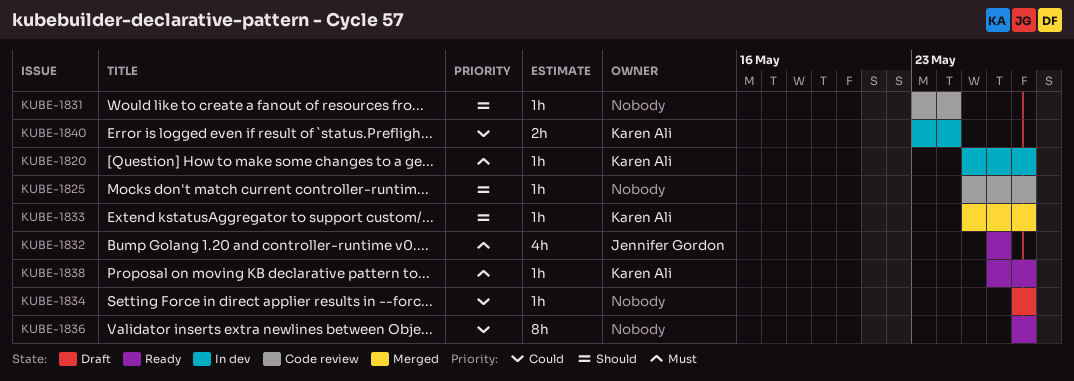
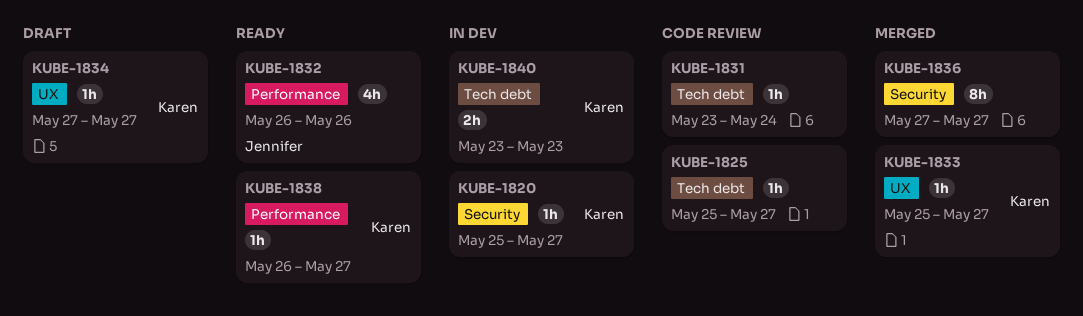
KUBE-1834, owner: none -> Karen Ali
KUBE-1836, status: Ready -> Merged
KUBE-1840, due: May 24 -> May 23

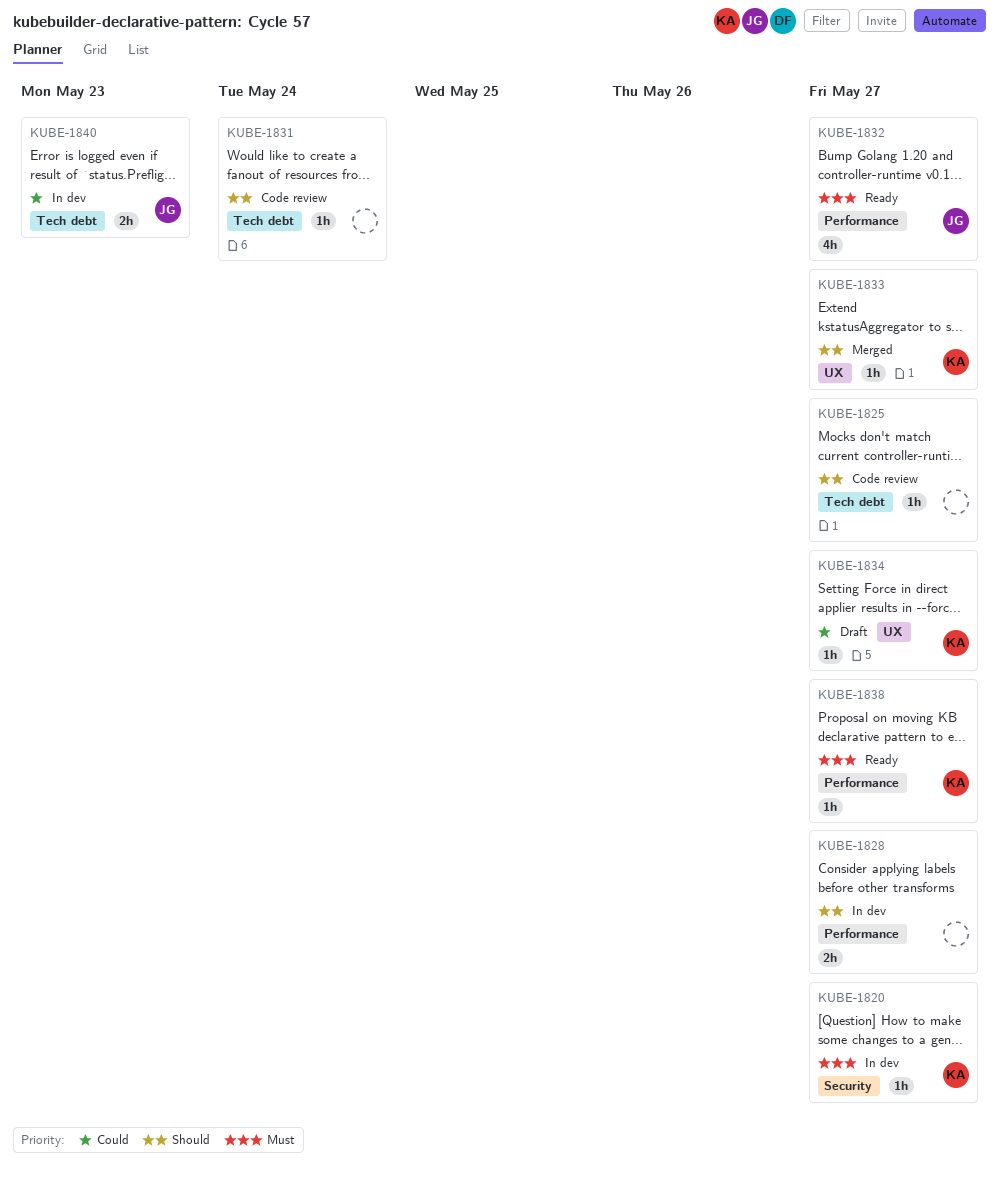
KUBE-1828: none -> present
KUBE-1832, due: May 26 -> May 27
KUBE-1836: present -> none
KUBE-1840, owner: Karen -> Jennifer

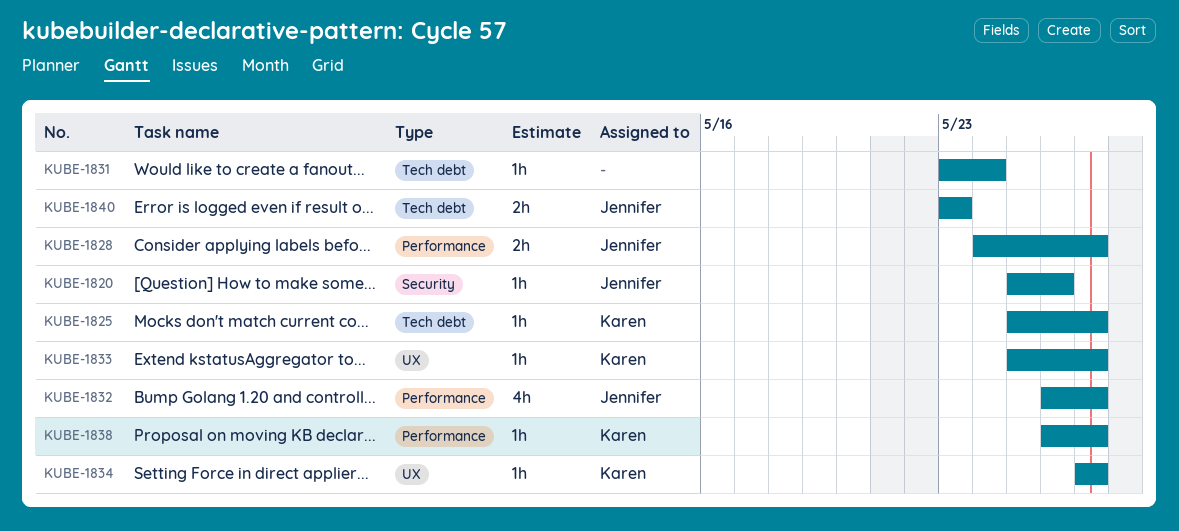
KUBE-1820, owner: Karen -> Jennifer
KUBE-1820, due: May 27 -> May 26
KUBE-1825, owner: none -> Karen
KUBE-1828, owner: none -> Jennifer

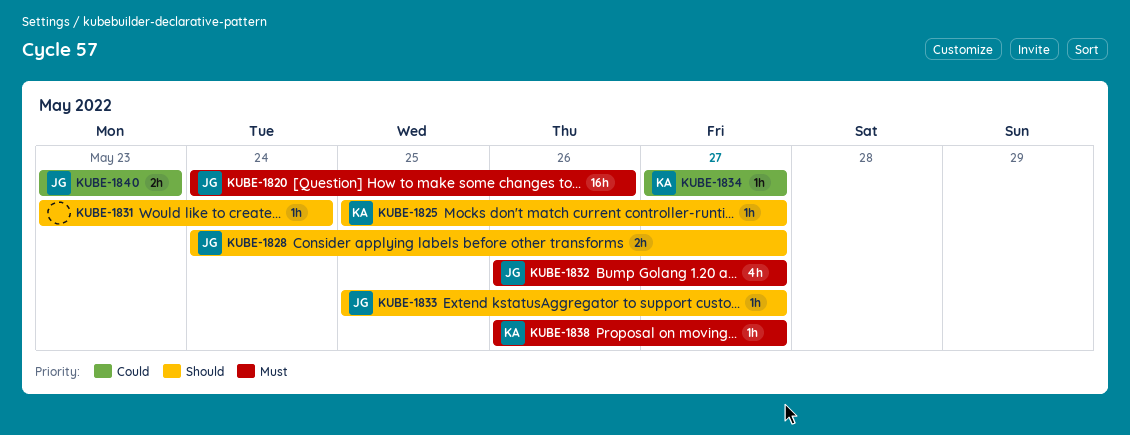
KUBE-1820, estimate: 1h -> 16h
KUBE-1820, start: May 25 -> May 24
KUBE-1833, owner: Karen -> Jennifer

